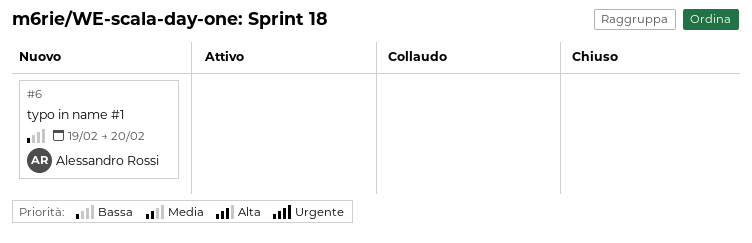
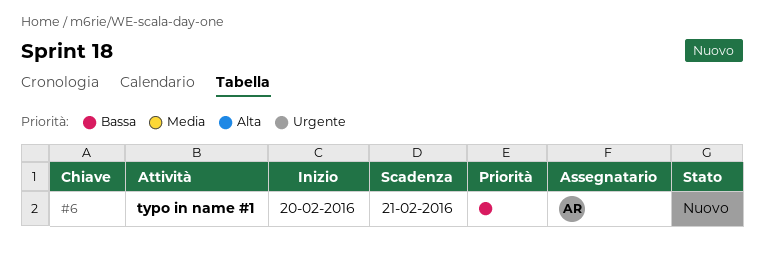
#6, start: Feb 19 -> Feb 20
#6, due: Feb 20 -> Feb 21

